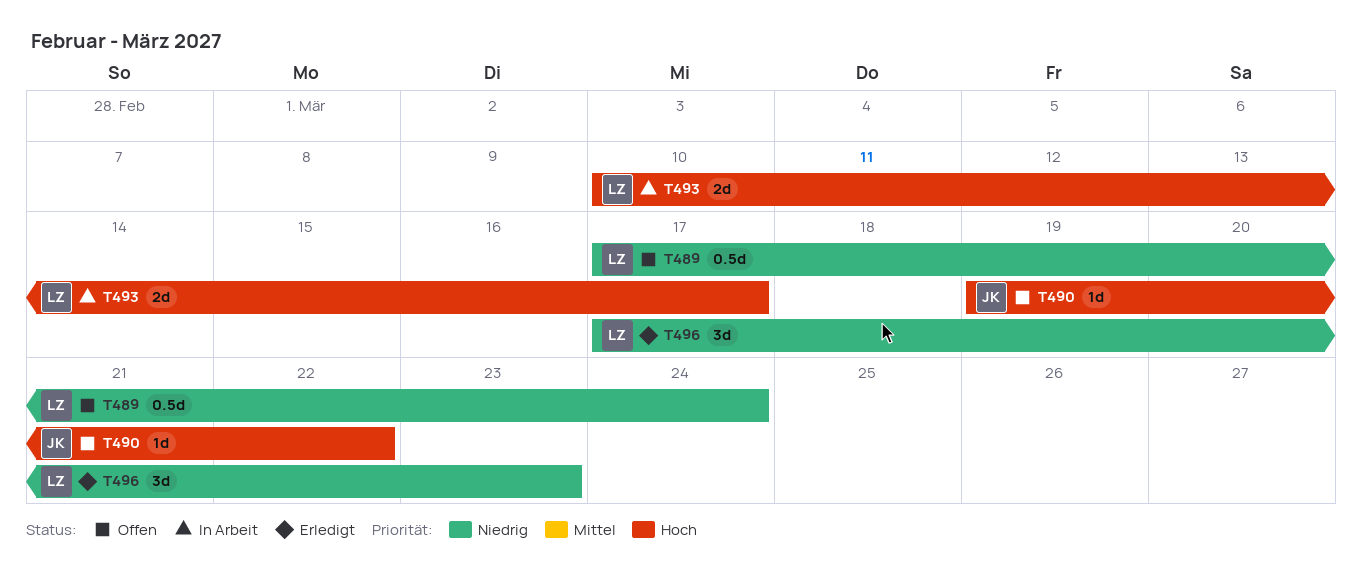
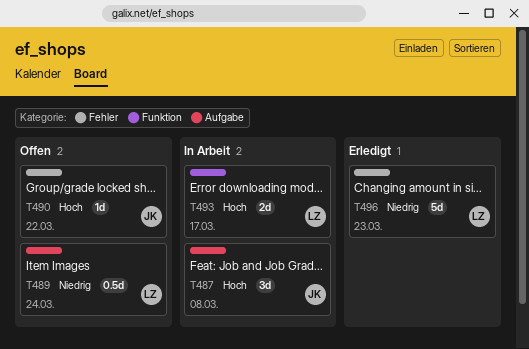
T487: none -> present
T496, estimate: 3d -> 5d

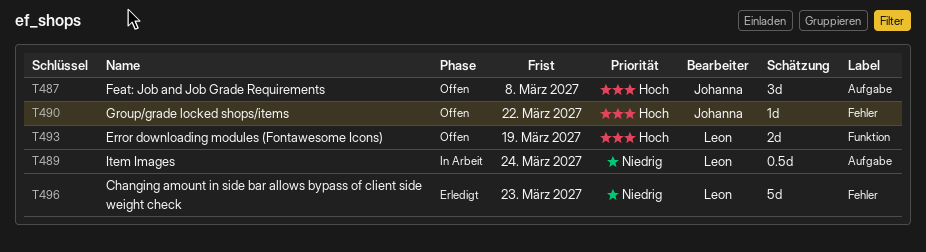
T487, status: In Arbeit -> Offen
T489, status: Offen -> In Arbeit
T493, status: In Arbeit -> Offen
T493, due: Mar 17 -> Mar 19

